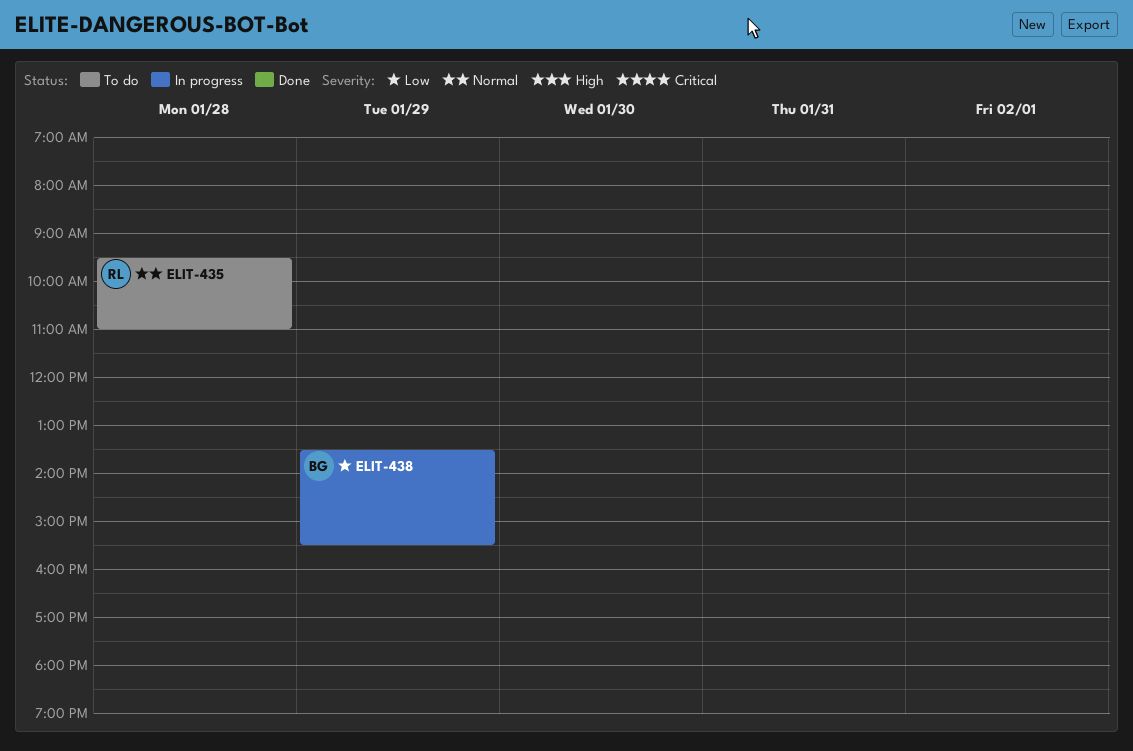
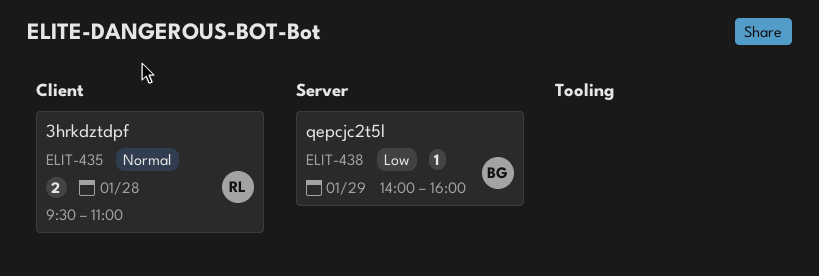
ELIT-438, begins: 13:30 -> 14:00
ELIT-438, ends: 15:30 -> 16:00

